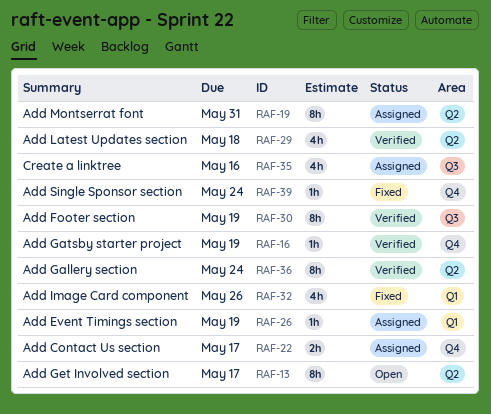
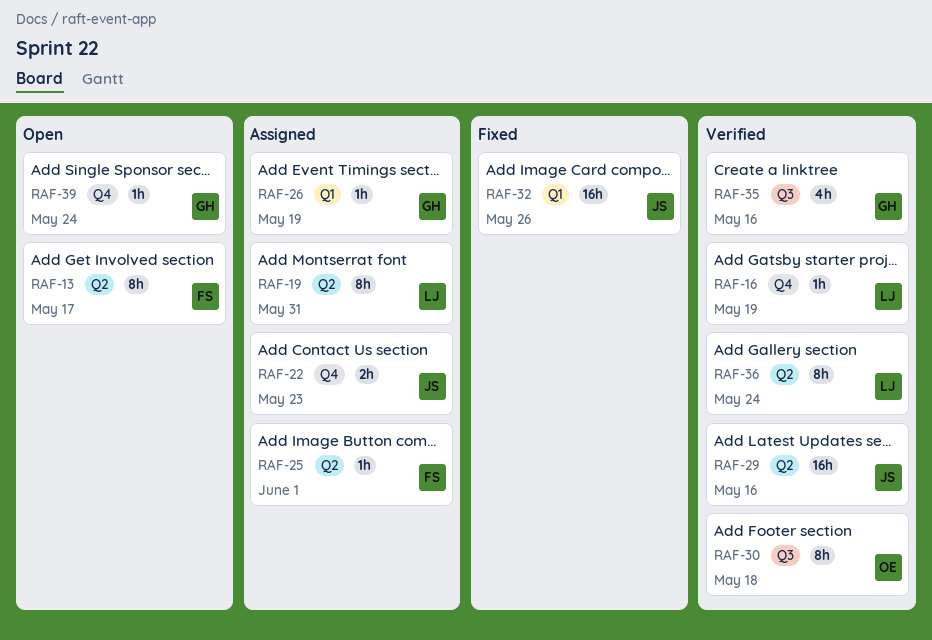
RAF-22, due: May 17 -> May 23
RAF-25: none -> present
RAF-29, estimate: 4h -> 16h
RAF-29, due: May 18 -> May 16
RAF-30, due: May 19 -> May 18
RAF-32, estimate: 4h -> 16h
RAF-35, status: Assigned -> Verified
RAF-39, status: Fixed -> Open

